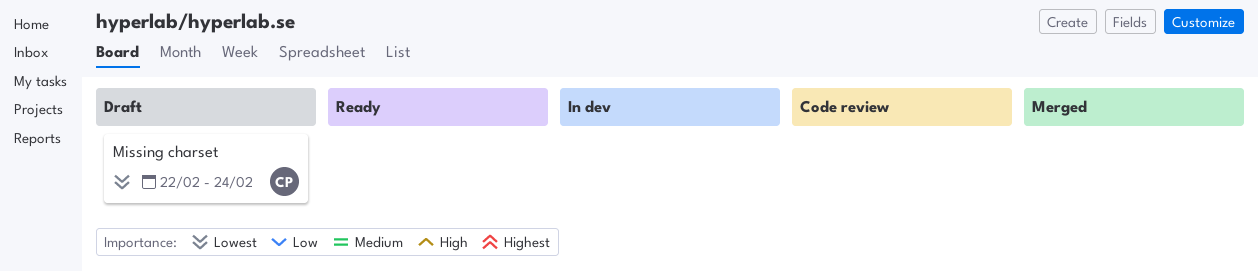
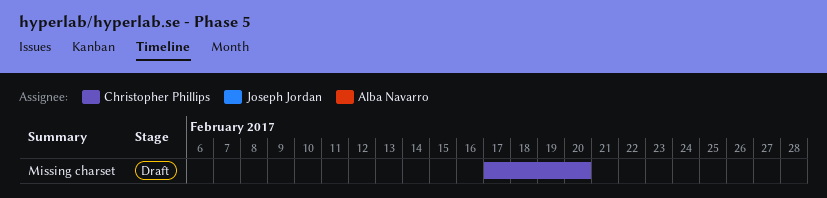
Missing charset, start: Feb 22 -> Feb 17
Missing charset, due: Feb 24 -> Feb 20

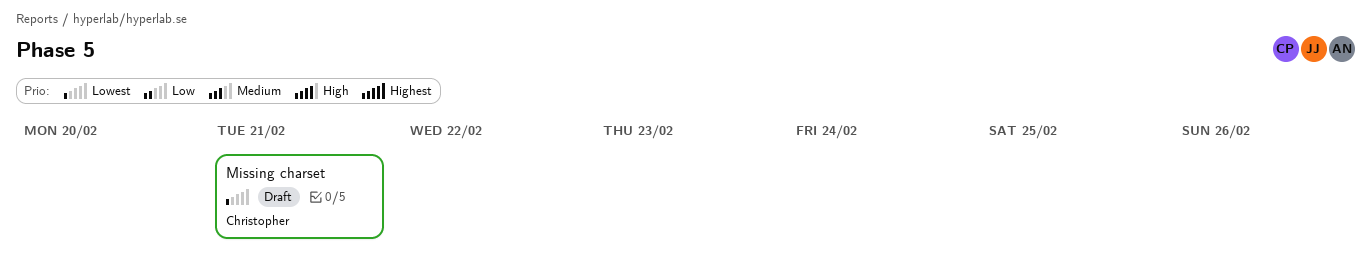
Missing charset, due: Feb 20 -> Feb 21

